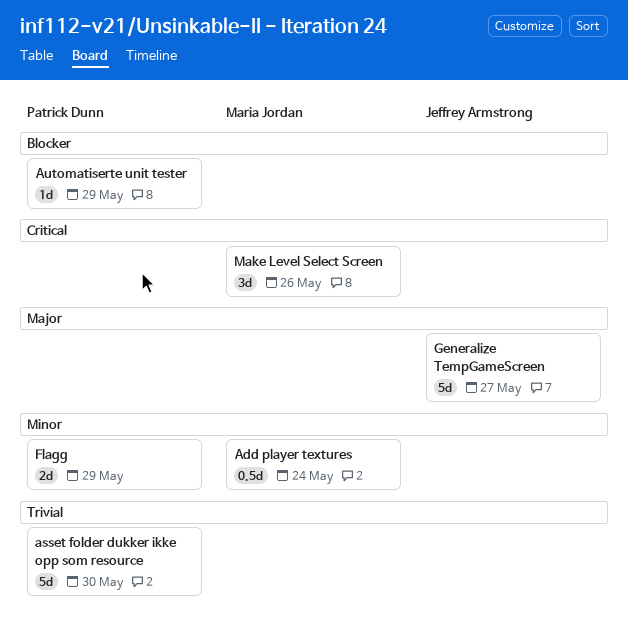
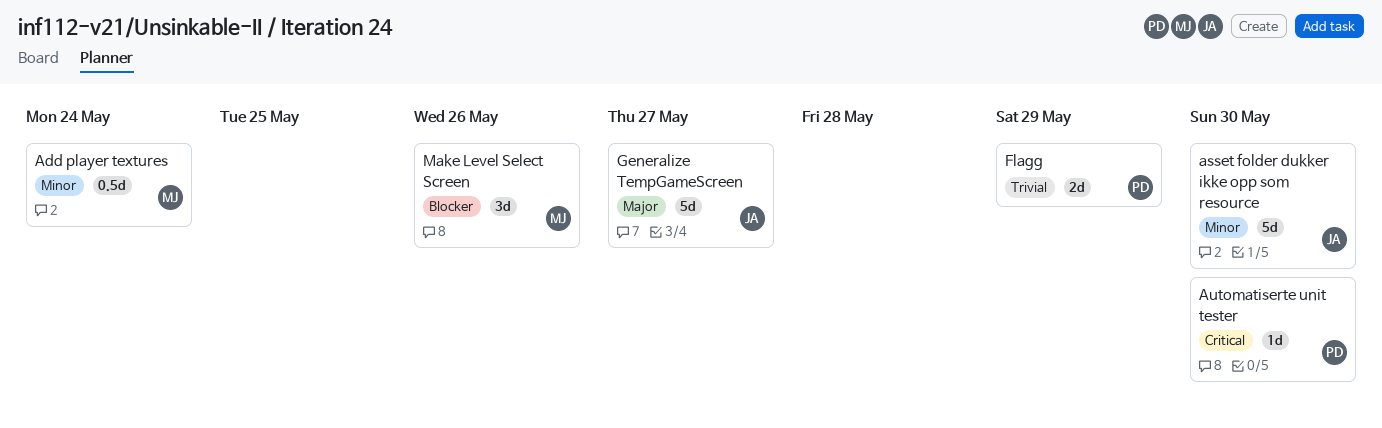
asset folder dukker ikke opp som resource, owner: Patrick Dunn -> Jeffrey Armstrong
asset folder dukker ikke opp som resource, priority: Trivial -> Minor
Automatiserte unit tester, priority: Blocker -> Critical
Automatiserte unit tester, due: May 29 -> May 30
Flagg, priority: Minor -> Trivial
Make Level Select Screen, priority: Critical -> Blocker

